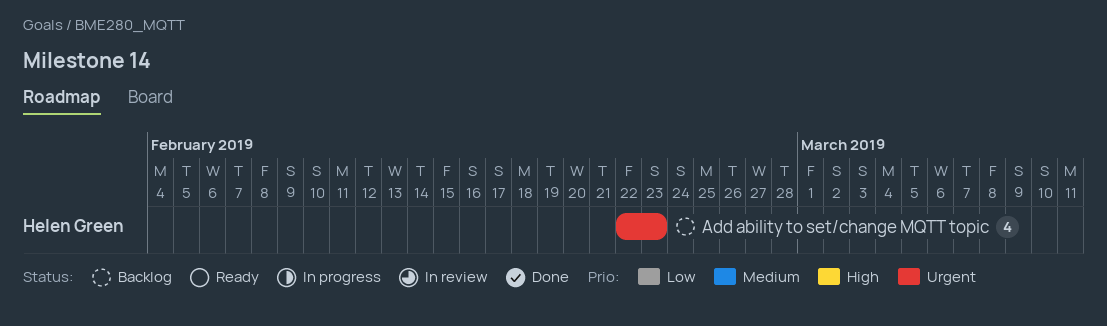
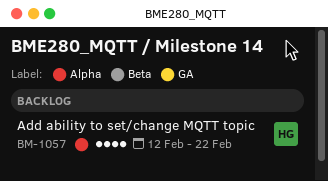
Add ability to set/change MQTT topic, start: Feb 22 -> Feb 12
Add ability to set/change MQTT topic, due: Feb 23 -> Feb 22

